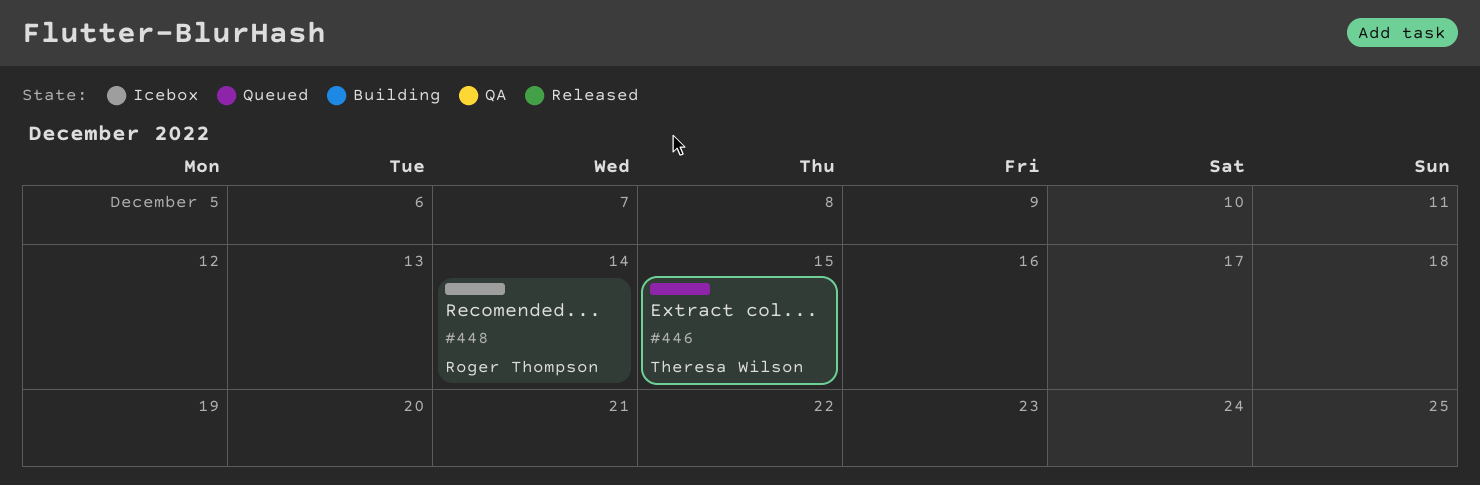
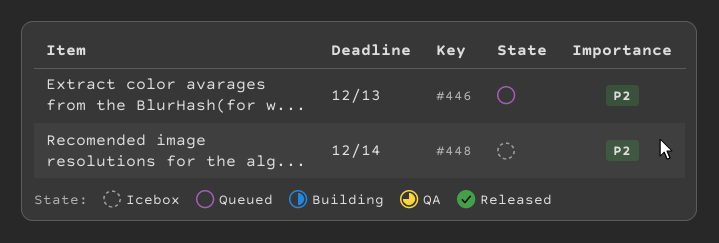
#446, due: Dec 15 -> Dec 13

